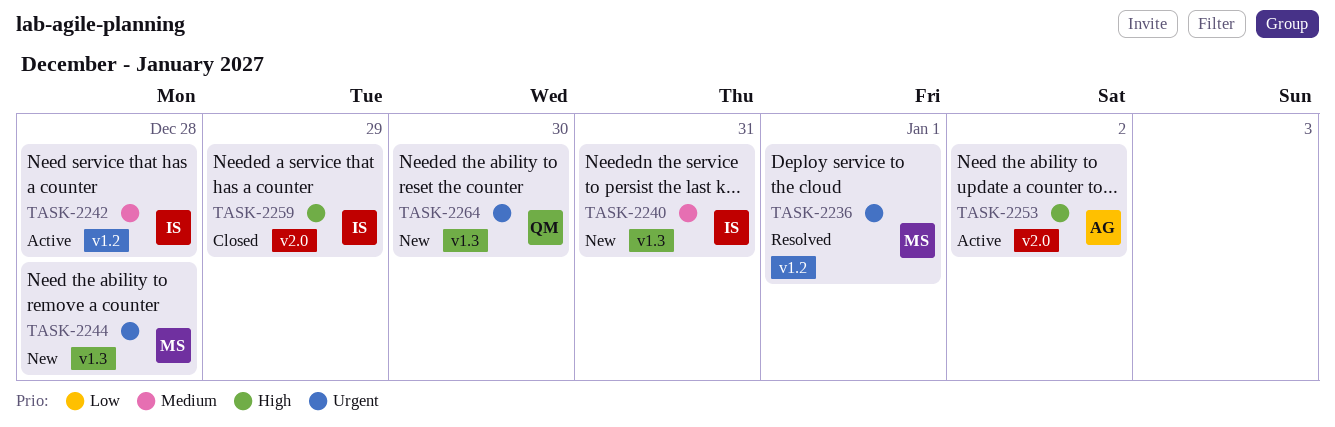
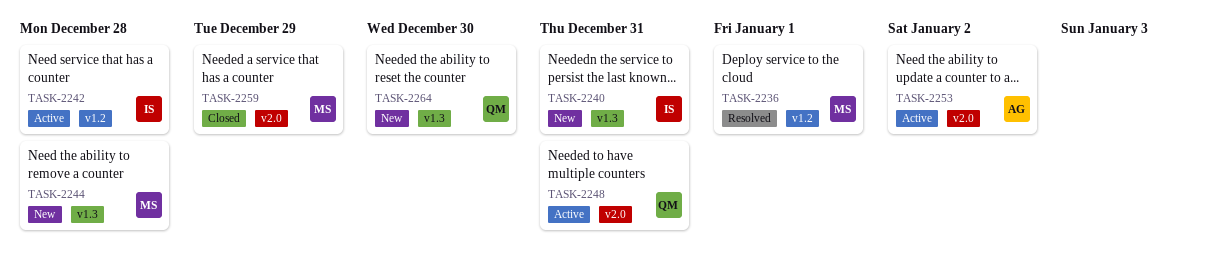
TASK-2248: none -> present
TASK-2259, owner: IS -> MS

